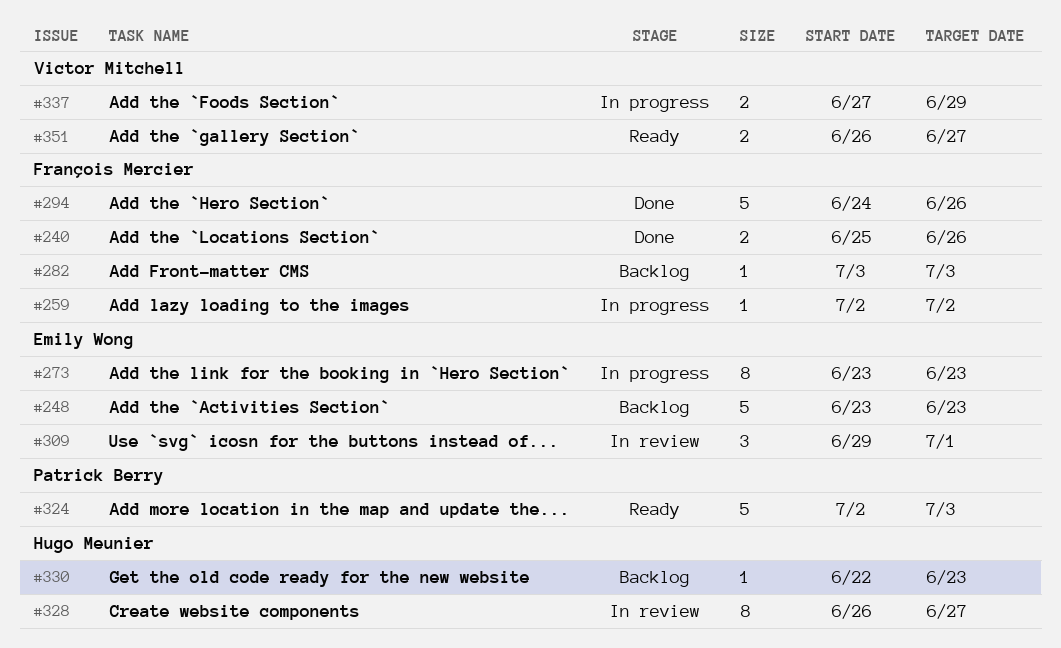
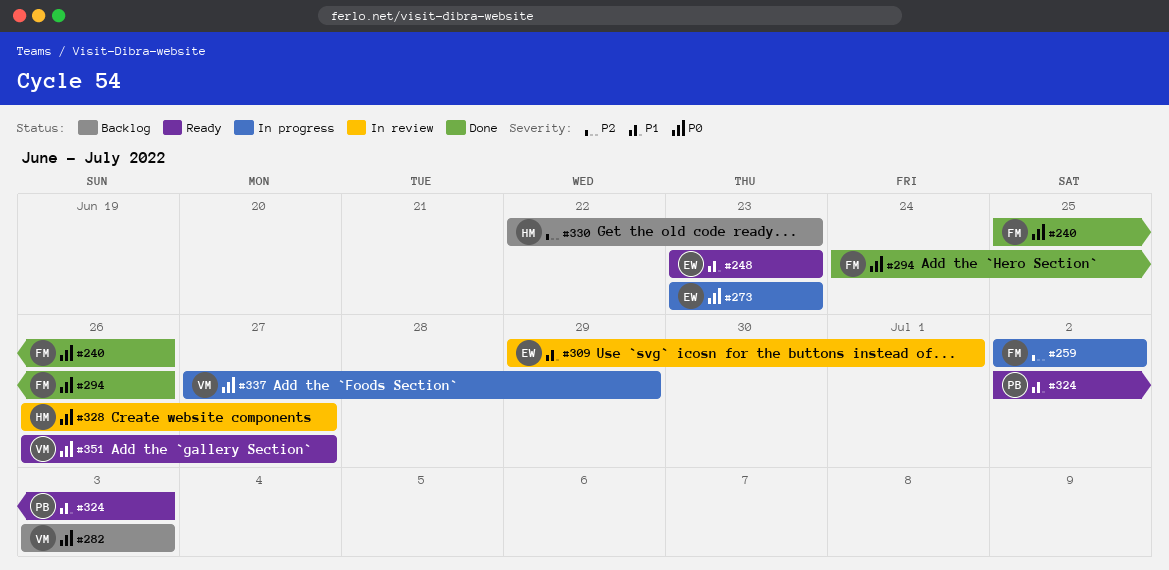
#248, status: Backlog -> Ready
#282, owner: François Mercier -> Victor Mitchell

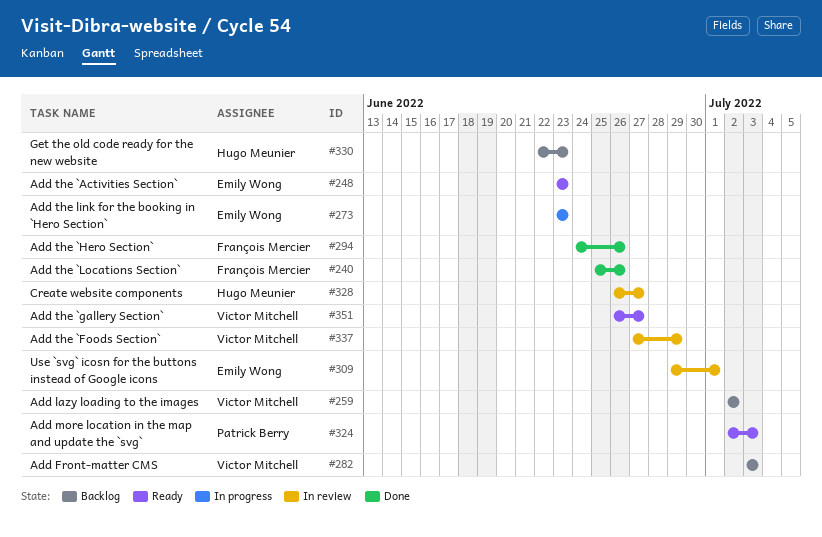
#259, status: In progress -> Backlog
#259, owner: François Mercier -> Victor Mitchell
#337, status: In progress -> In review

